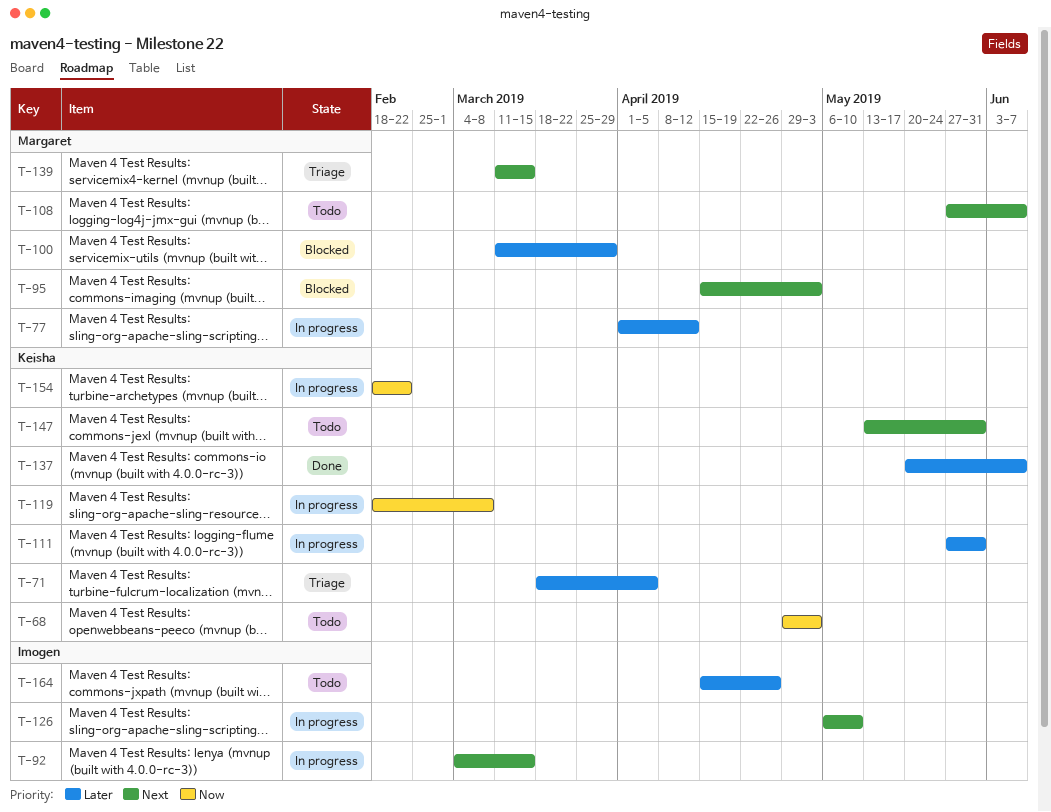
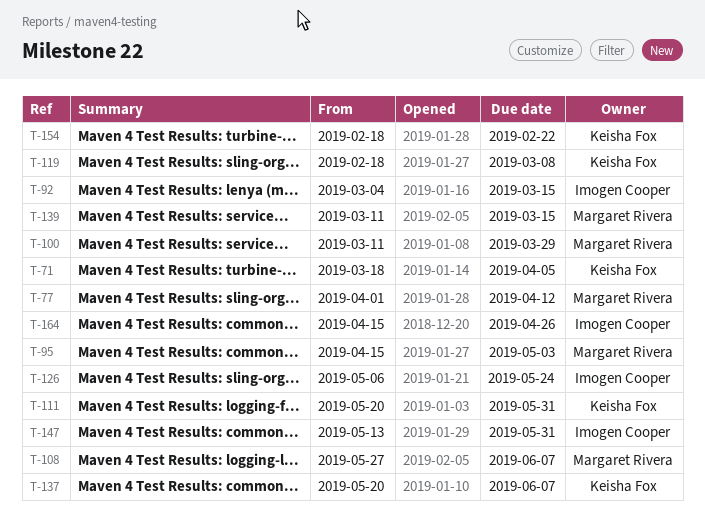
T-68: present -> none
T-111, start: May 27 -> May 20
T-126, due: May 10 -> May 24
T-147, owner: Keisha Fox -> Imogen Cooper

